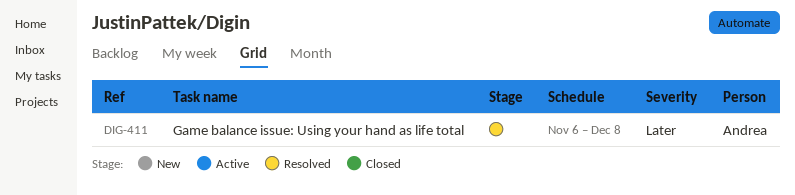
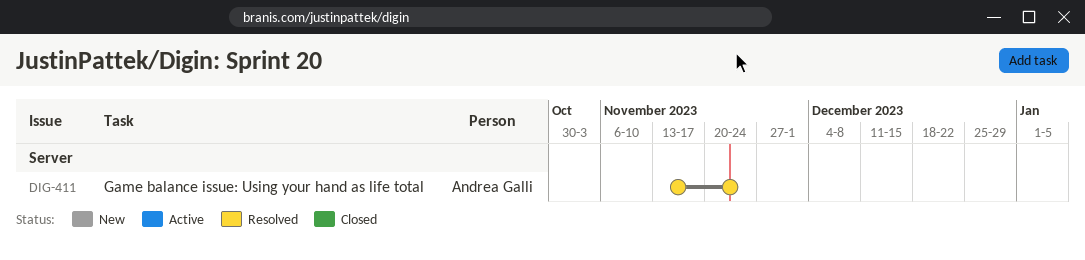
DIG-411, start: Nov 6 -> Nov 13
DIG-411, due: Dec 8 -> Nov 24

